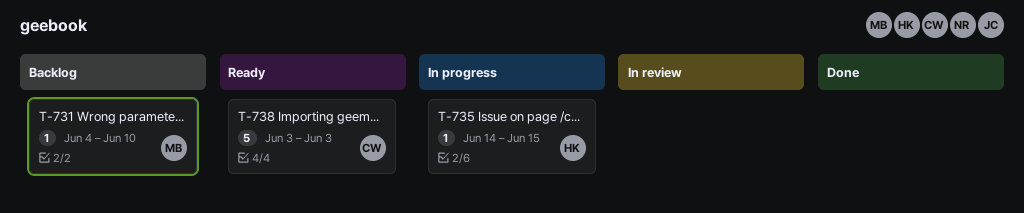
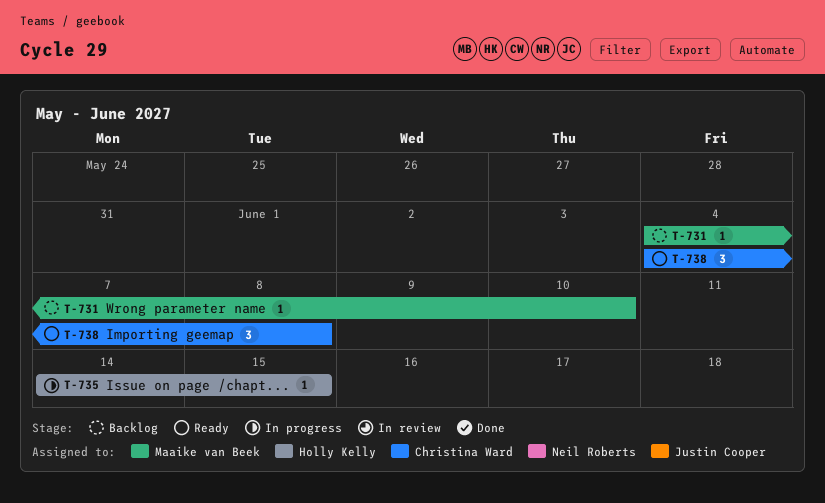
T-738, estimate: 5 -> 3
T-738, start: Jun 3 -> Jun 4
T-738, due: Jun 3 -> Jun 8

